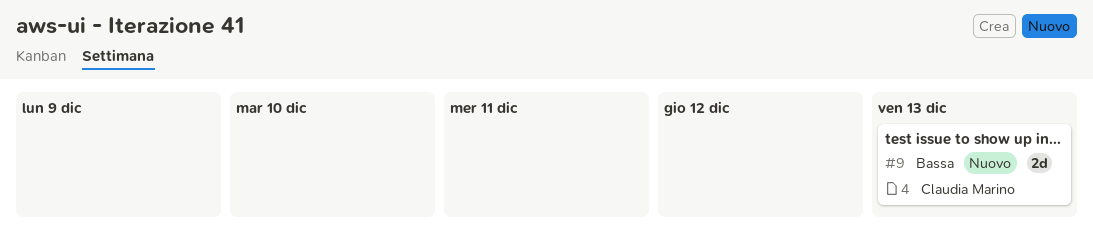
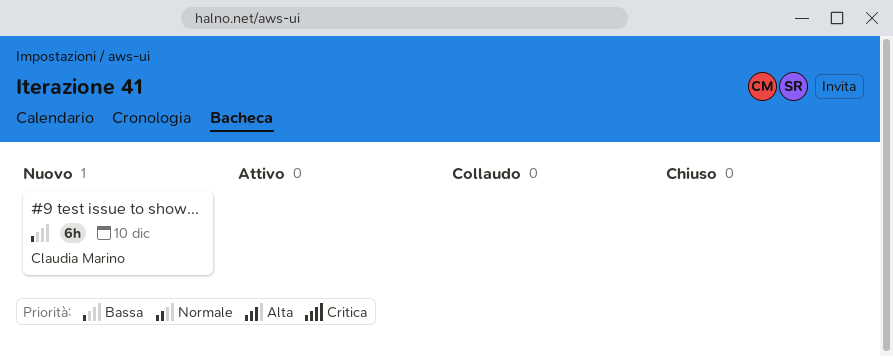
#9, estimate: 2d -> 6h
#9, due: Dec 13 -> Dec 10

